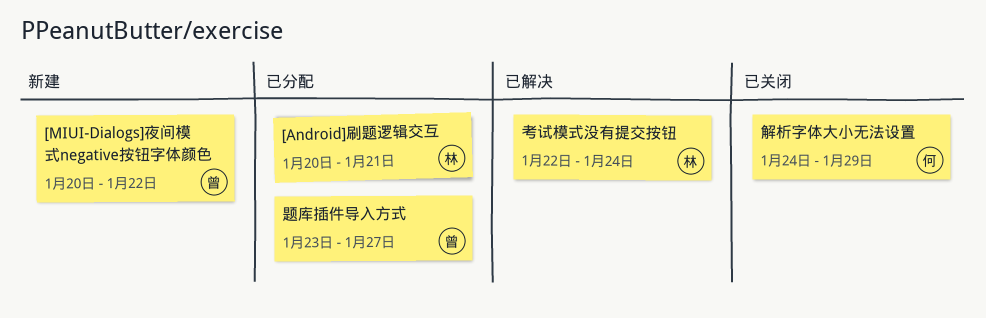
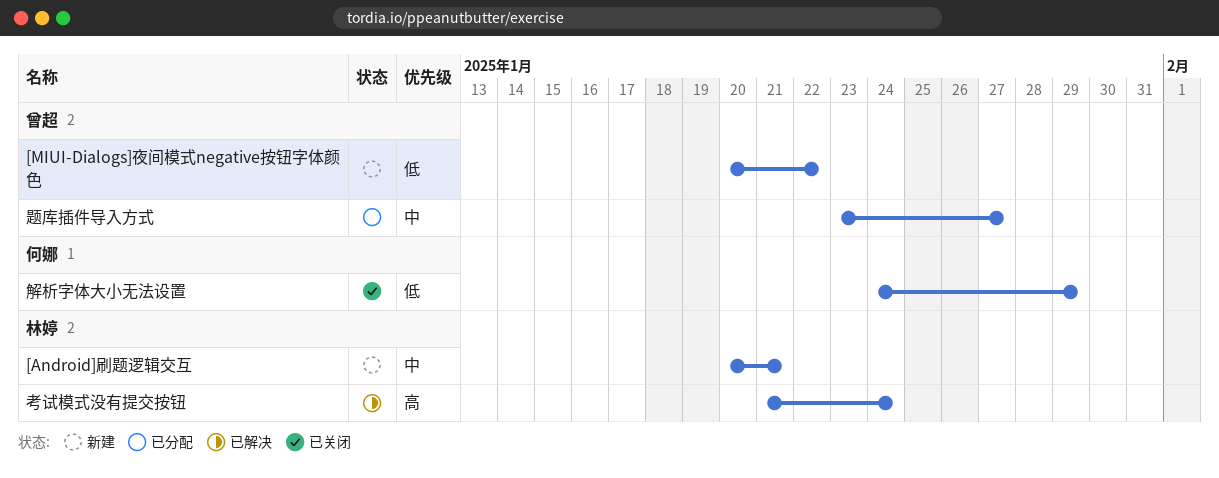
[Android]刷题逻辑交互, status: 已分配 -> 新建
考试模式没有提交按钮, start: Jan 22 -> Jan 21

